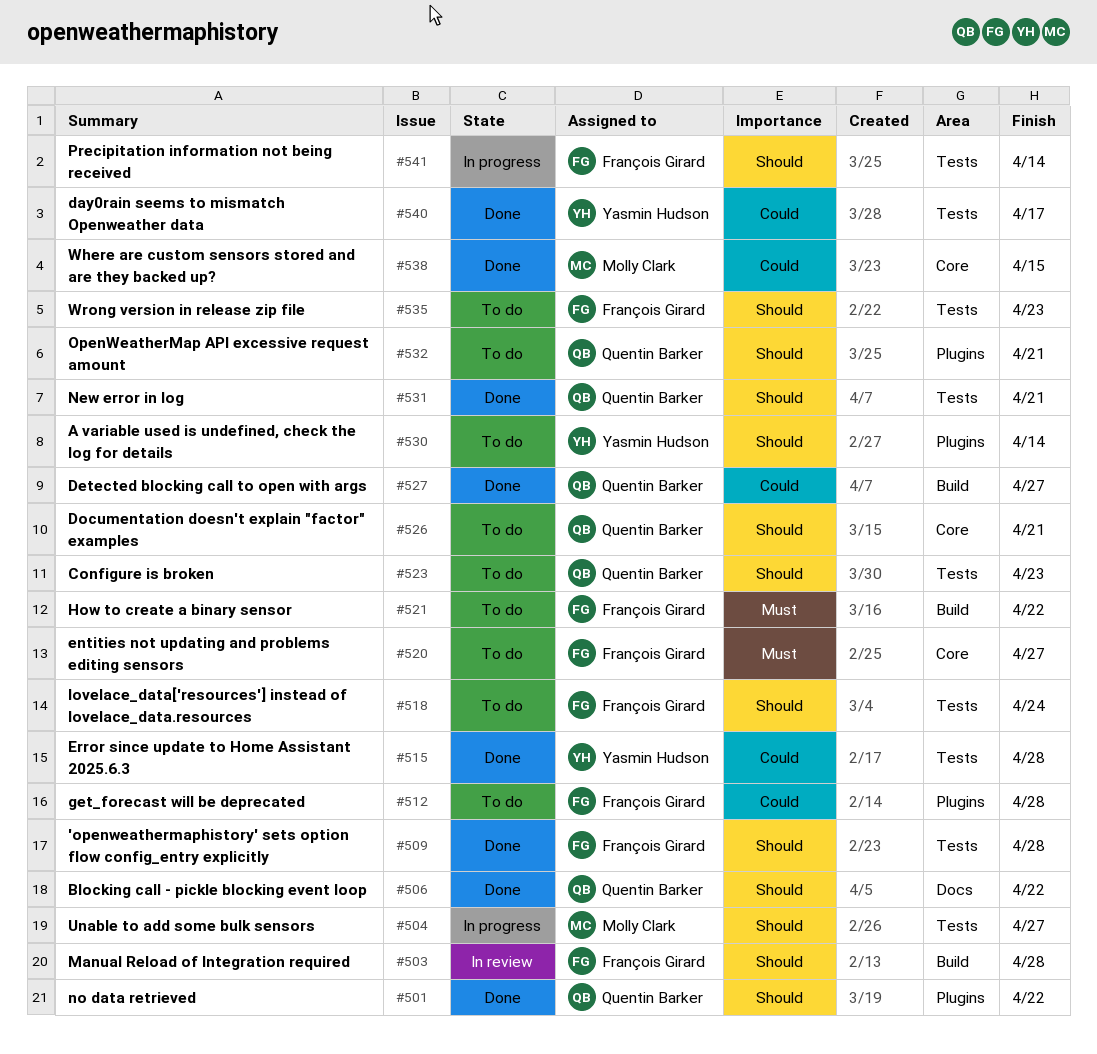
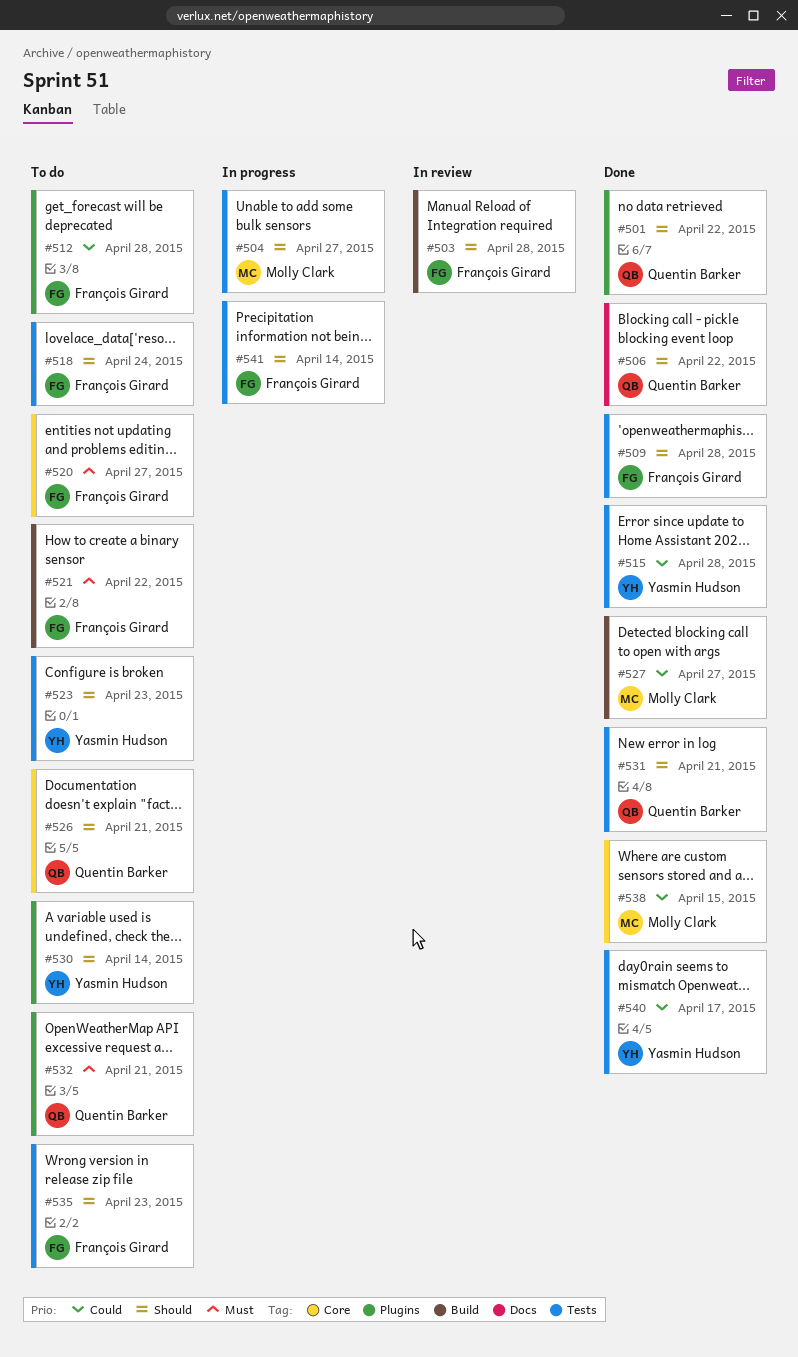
#523, owner: Quentin Barker -> Yasmin Hudson
#527, owner: Quentin Barker -> Molly Clark
#532, priority: Should -> Must

